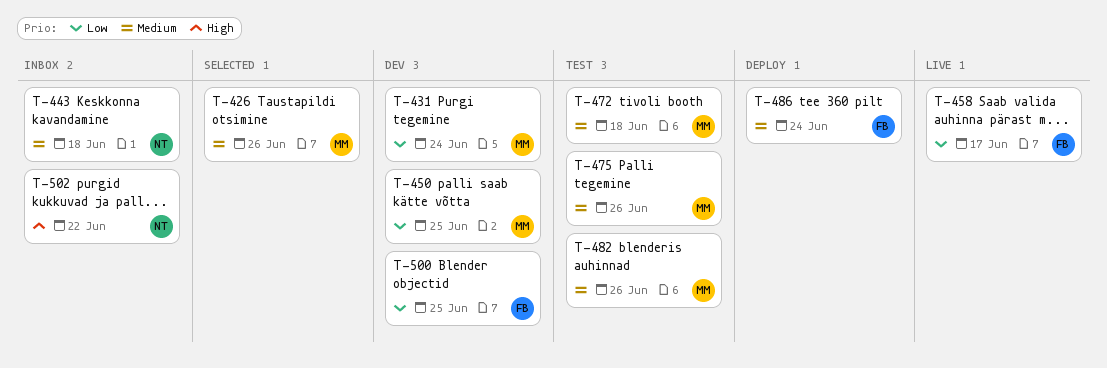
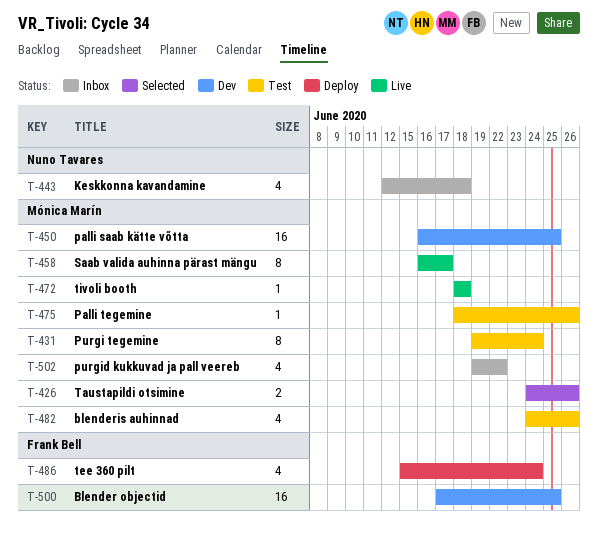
T-431, status: Dev -> Test
T-458, owner: Frank Bell -> Mónica Marín
T-472, status: Test -> Live
T-502, owner: Nuno Tavares -> Mónica Marín

